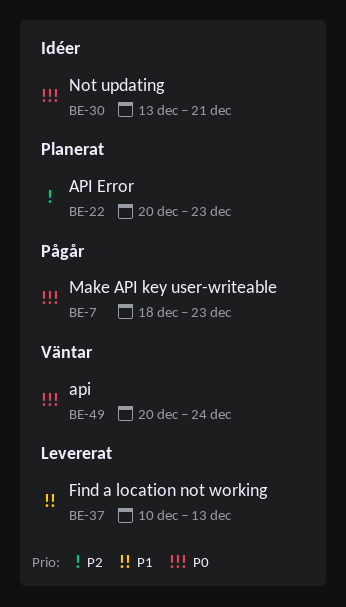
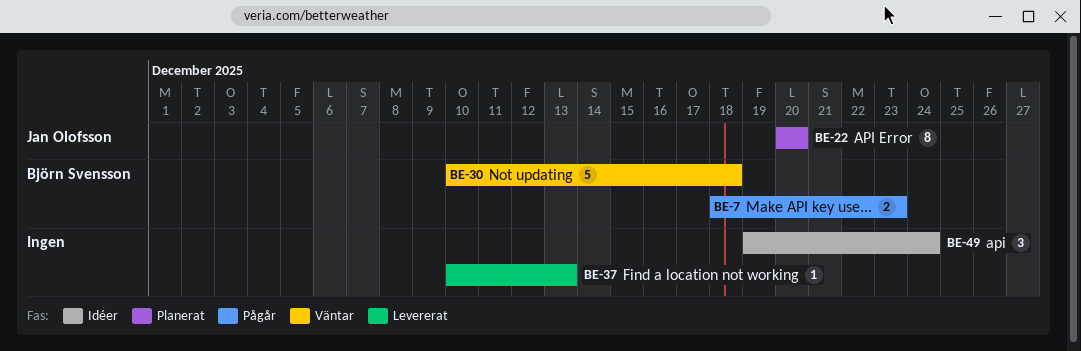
BE-22, due: Dec 23 -> Dec 20
BE-30, status: Idéer -> Väntar
BE-30, start: Dec 13 -> Dec 10
BE-30, due: Dec 21 -> Dec 18
BE-49, status: Väntar -> Idéer
BE-49, start: Dec 20 -> Dec 19

